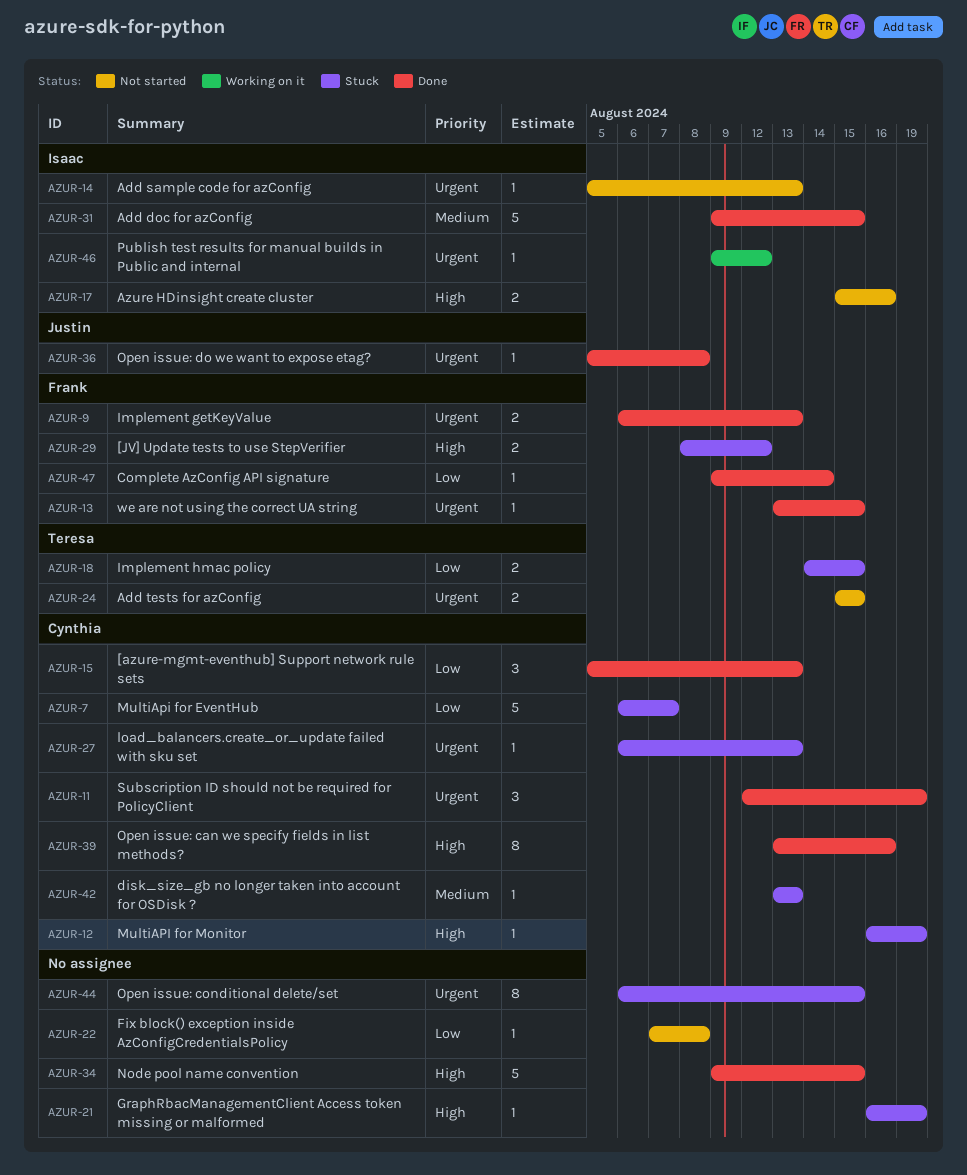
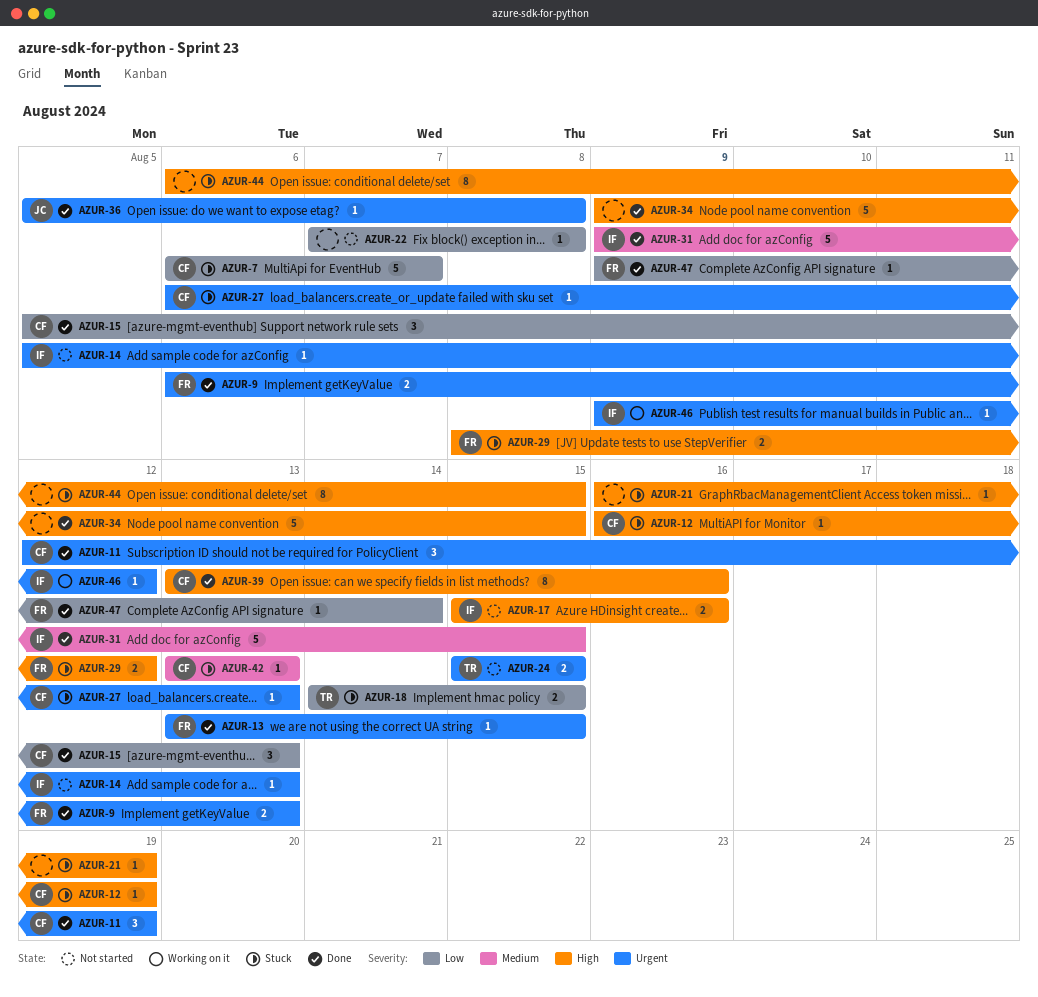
AZUR-44, priority: Urgent -> High

